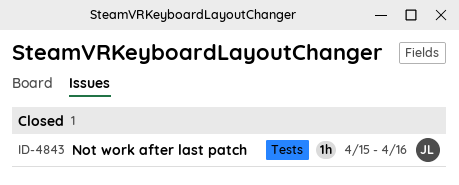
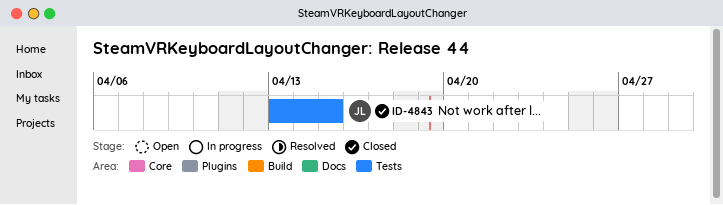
ID-4843, start: Apr 15 -> Apr 13
ID-4843, due: Apr 16 -> Apr 15

